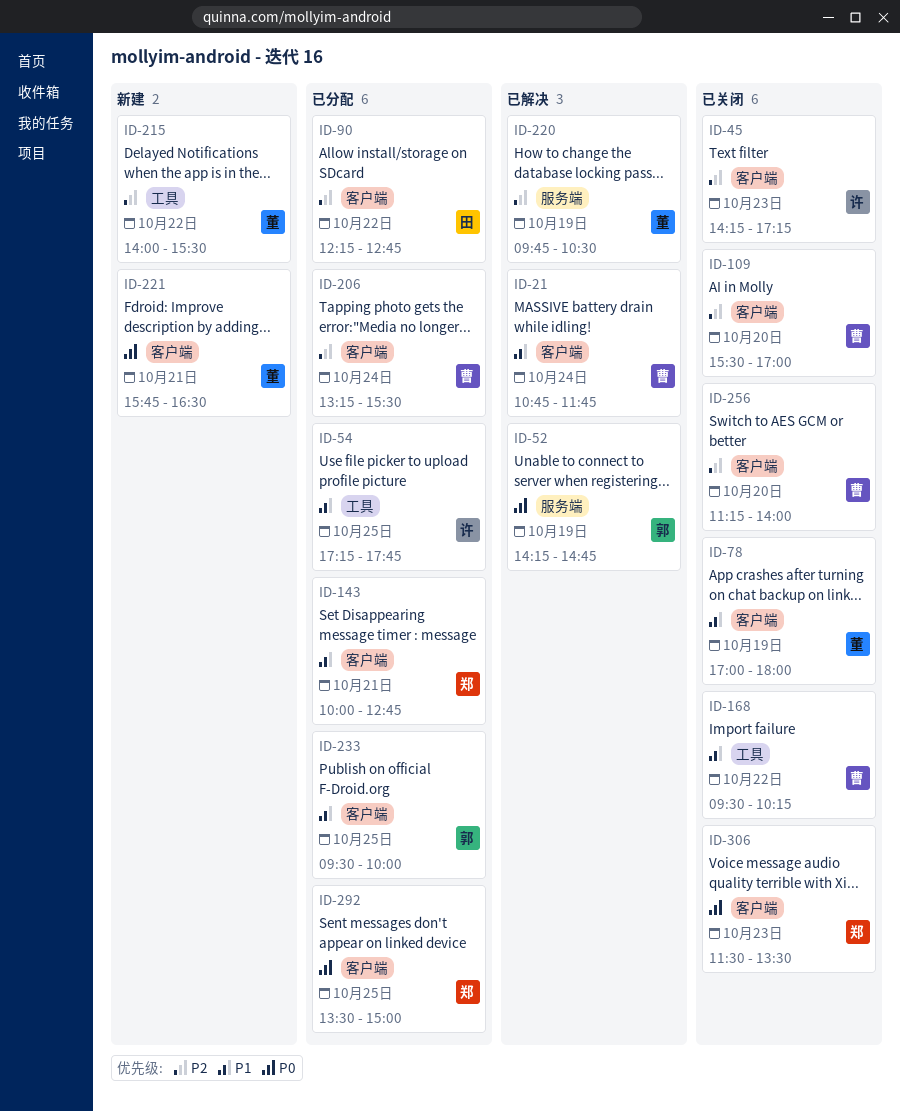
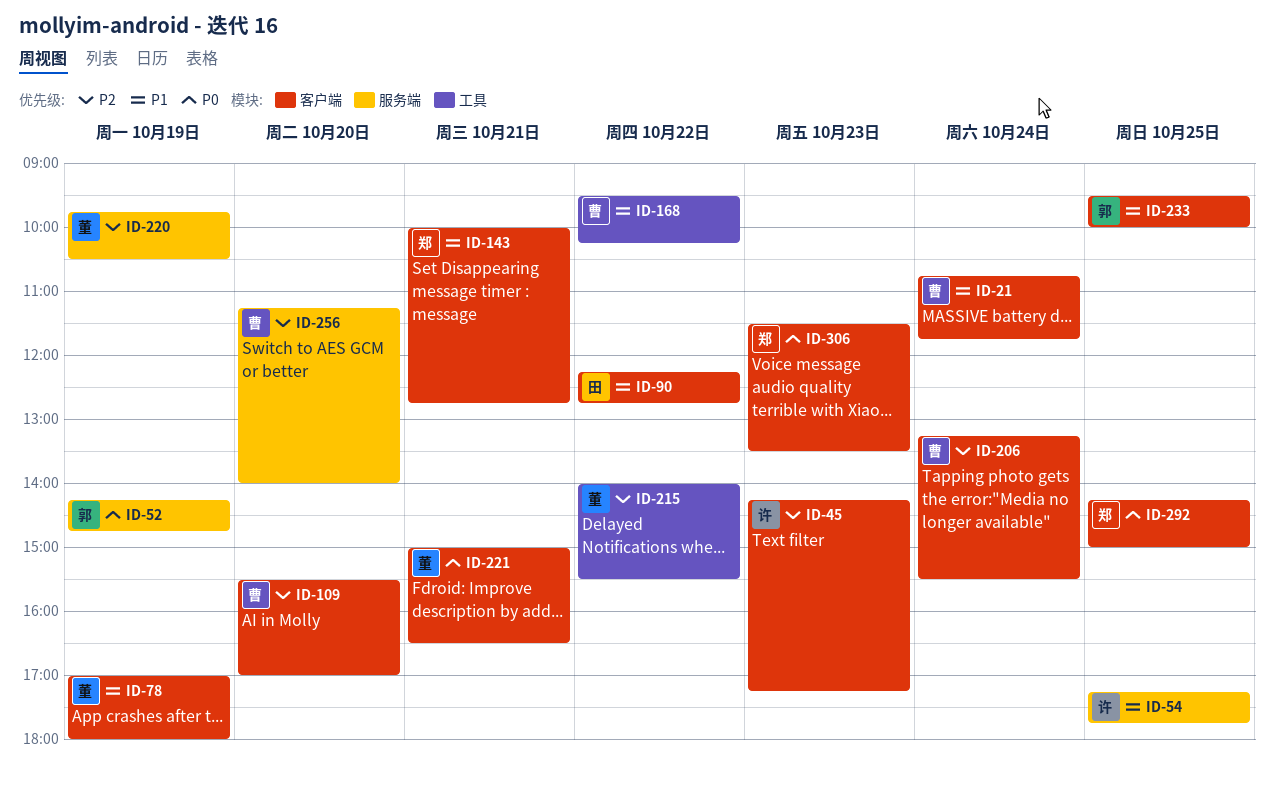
ID-54, label: 工具 -> 服务端
ID-90, priority: P2 -> P1
ID-221, begins: 15:45 -> 15:00
ID-256, label: 客户端 -> 服务端
ID-292, begins: 13:30 -> 14:15

